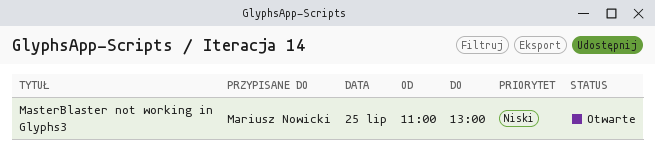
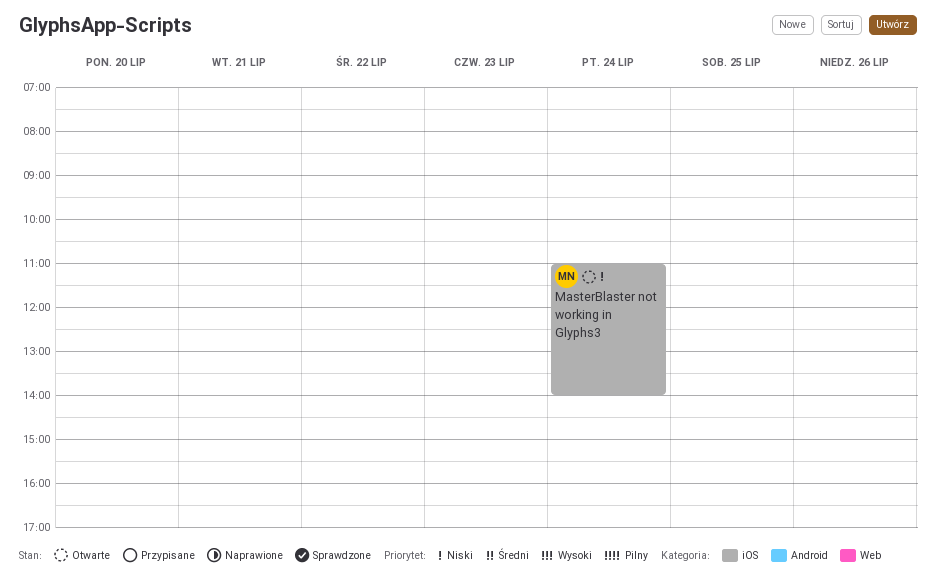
MasterBlaster not working in Glyphs3, day: Jul 25 -> Jul 24
MasterBlaster not working in Glyphs3, ends: 13:00 -> 14:00

